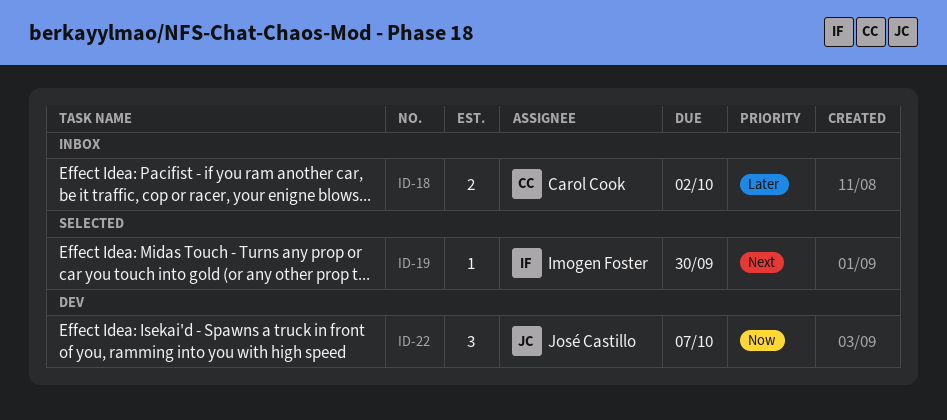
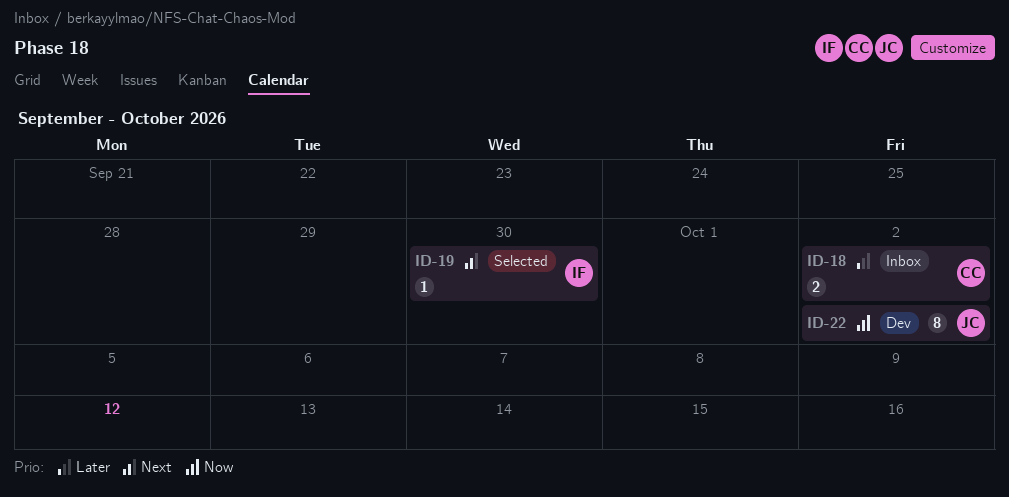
ID-22, estimate: 3 -> 8
ID-22, due: Oct 7 -> Oct 2

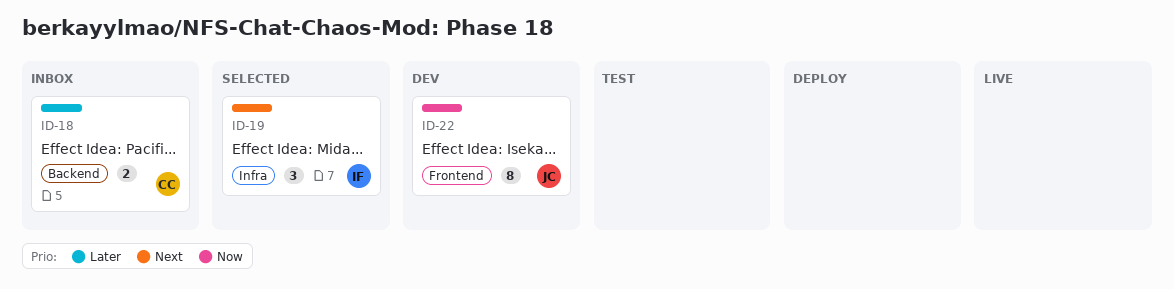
ID-19, estimate: 1 -> 3

